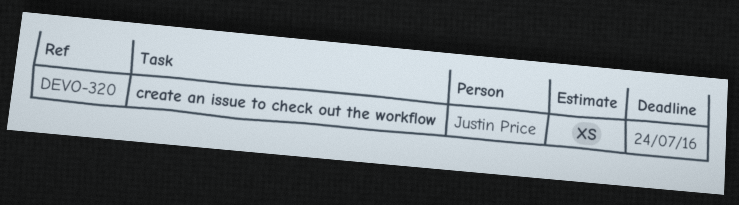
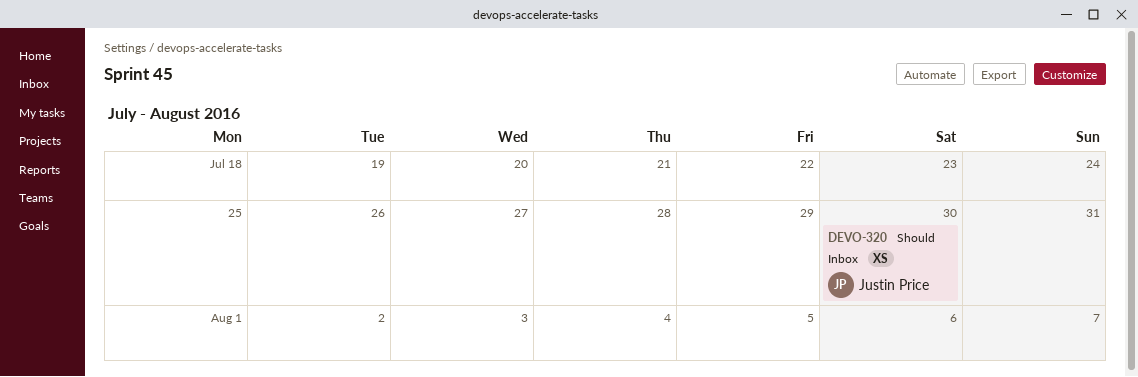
DEVO-320, due: Jul 24 -> Jul 30

